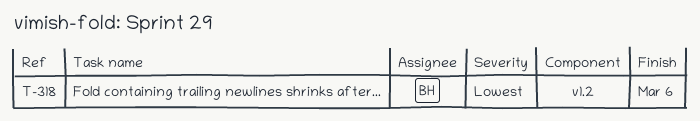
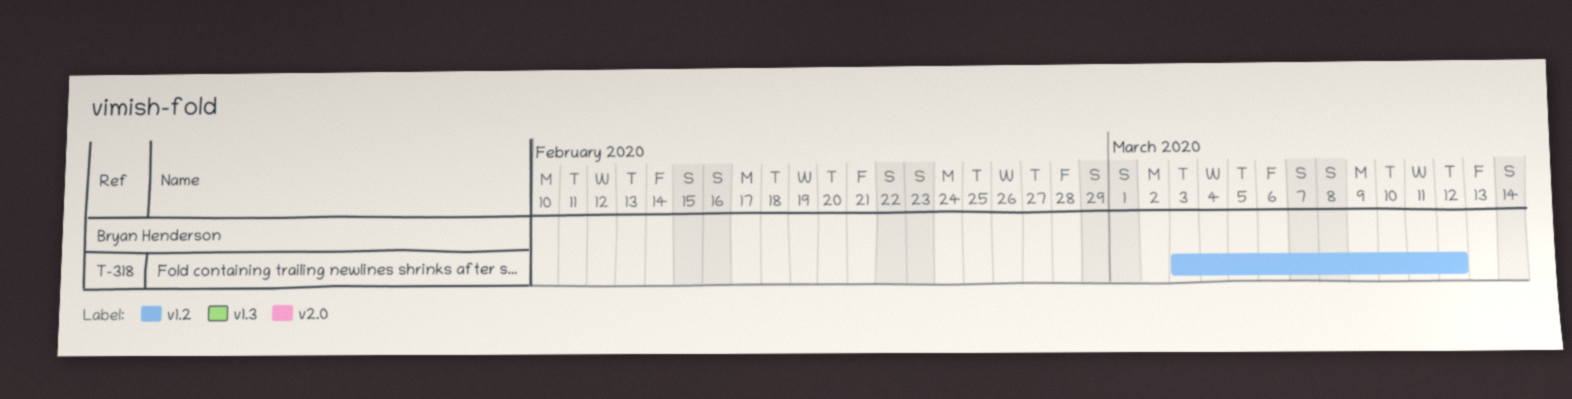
T-318, due: Mar 6 -> Mar 12

